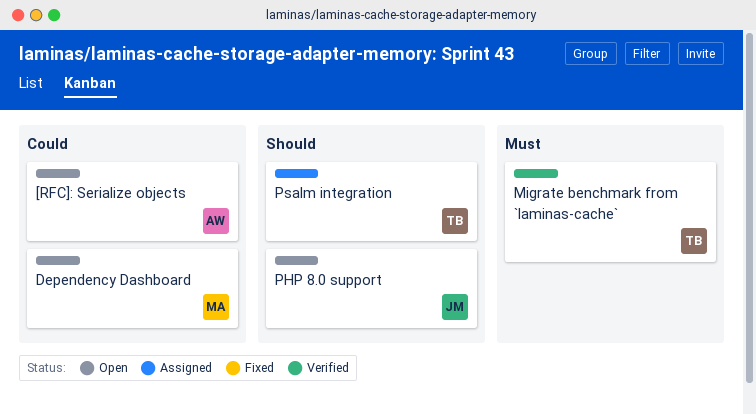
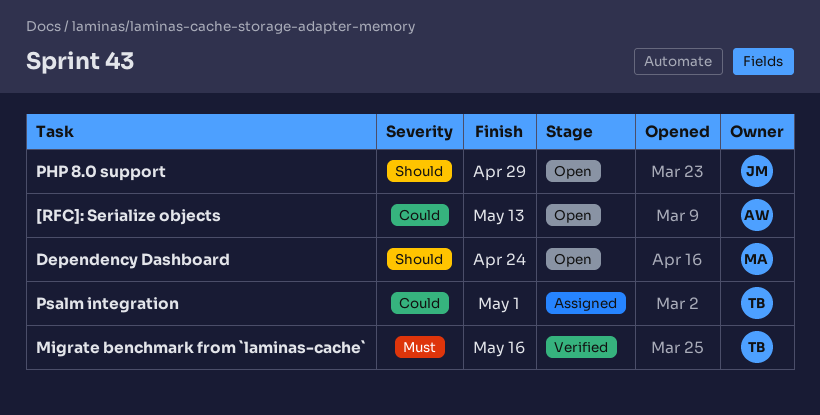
Dependency Dashboard, priority: Could -> Should
Psalm integration, priority: Should -> Could

